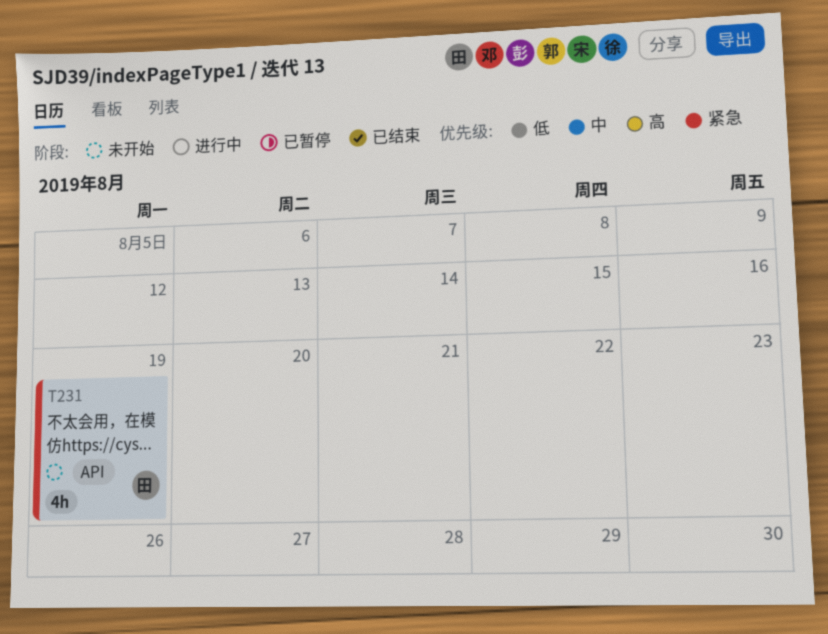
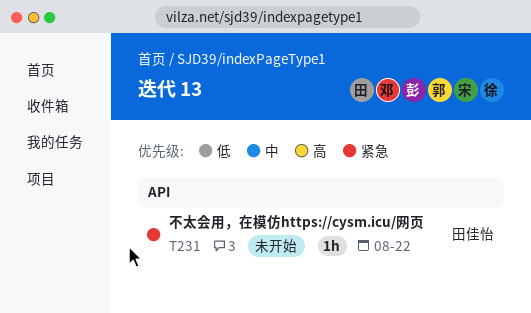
T231, estimate: 4h -> 1h
T231, due: Aug 19 -> Aug 22

